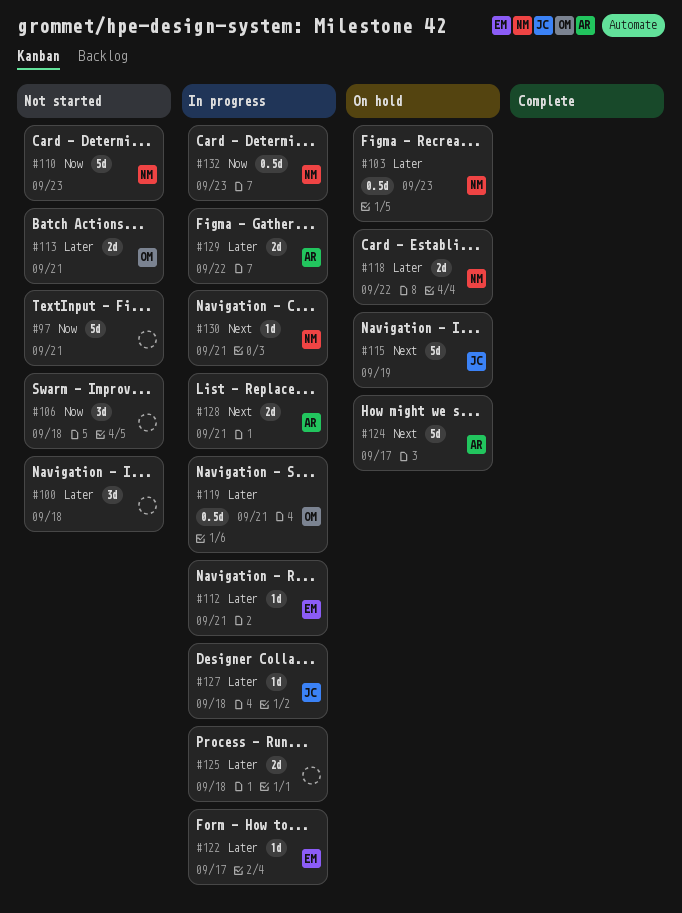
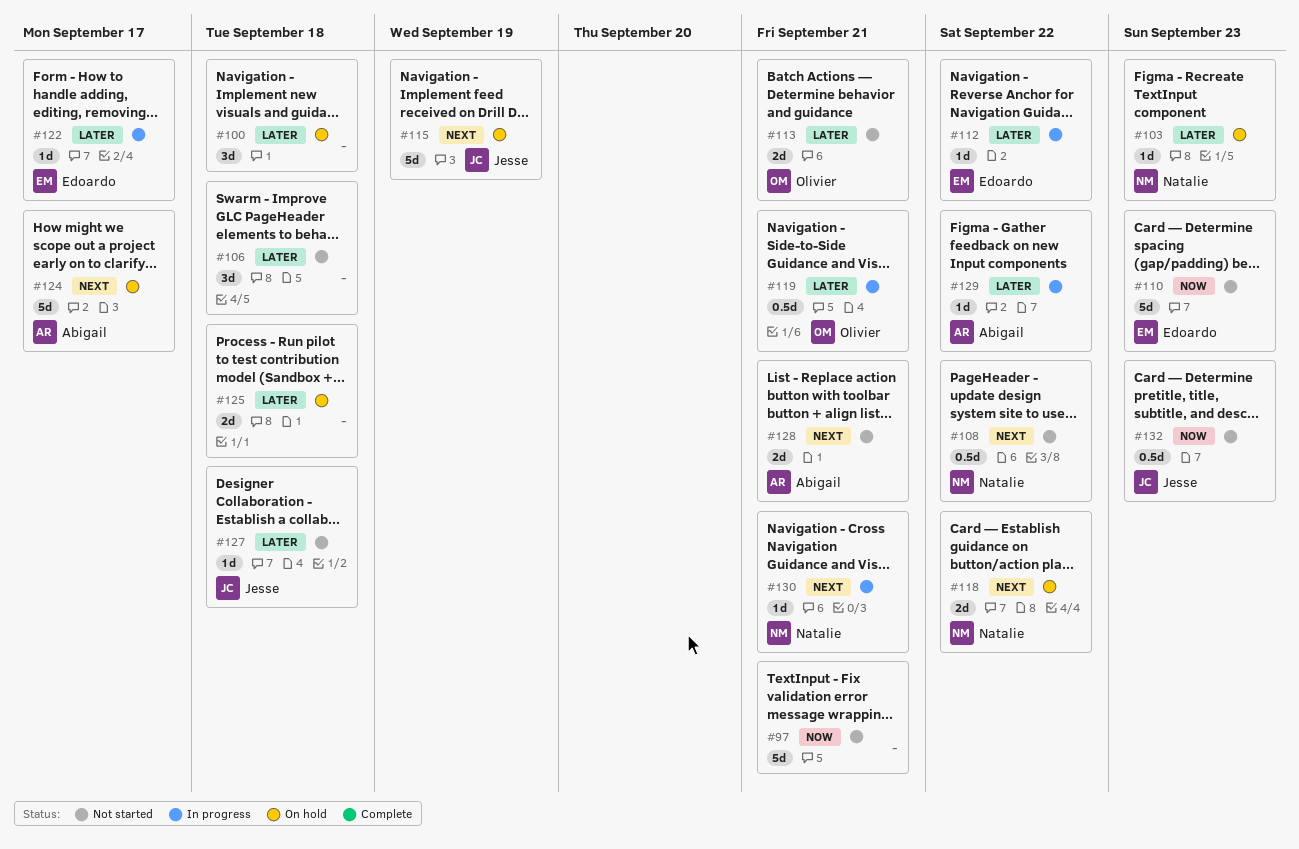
#100, status: Not started -> On hold
#103, estimate: 0.5d -> 1d
#106, priority: Now -> Later
#108: none -> present
#110, owner: Natalie -> Edoardo
#112, due: Sep 21 -> Sep 22
#118, priority: Later -> Next
#125, status: In progress -> On hold
#127, status: In progress -> Not started
#128, status: In progress -> Not started
#129, estimate: 2d -> 1d
#132, status: In progress -> Not started
#132, owner: Natalie -> Jesse

